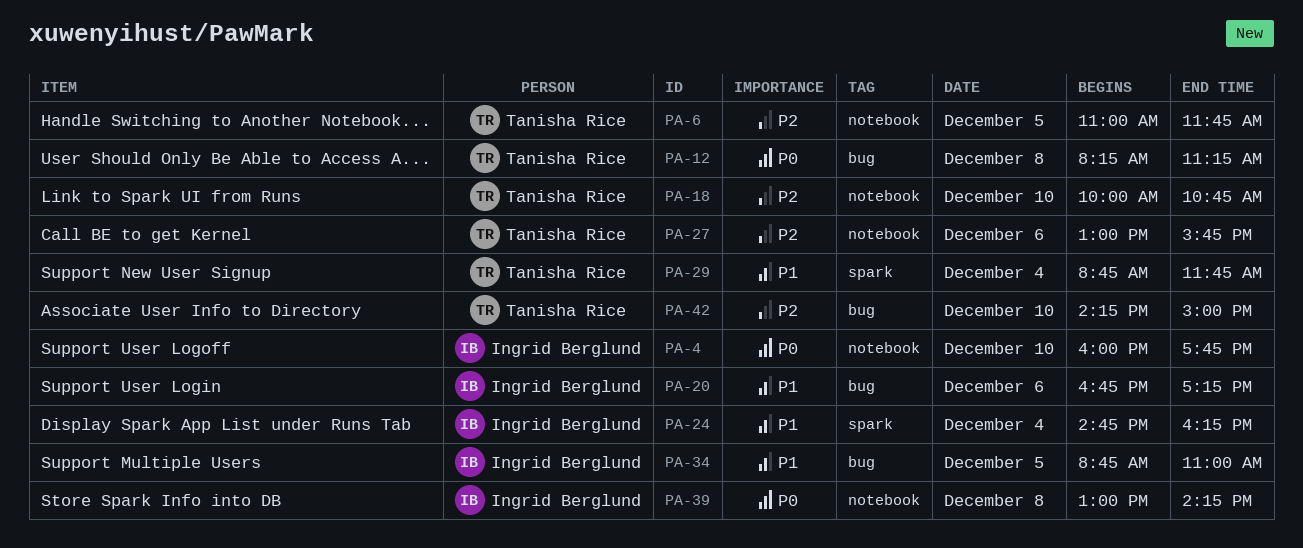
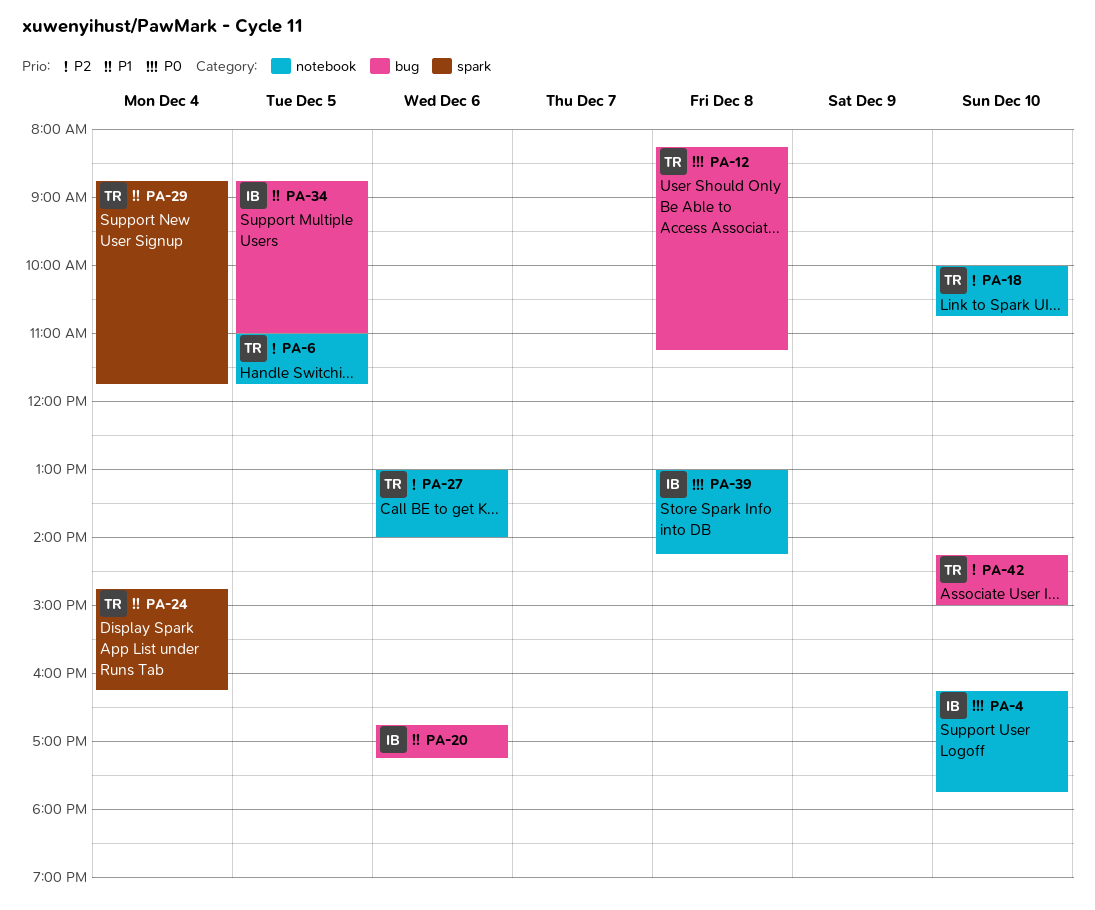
PA-4, begins: 16:00 -> 16:15
PA-24, owner: Ingrid Berglund -> Tanisha Rice
PA-27, ends: 15:45 -> 14:00

